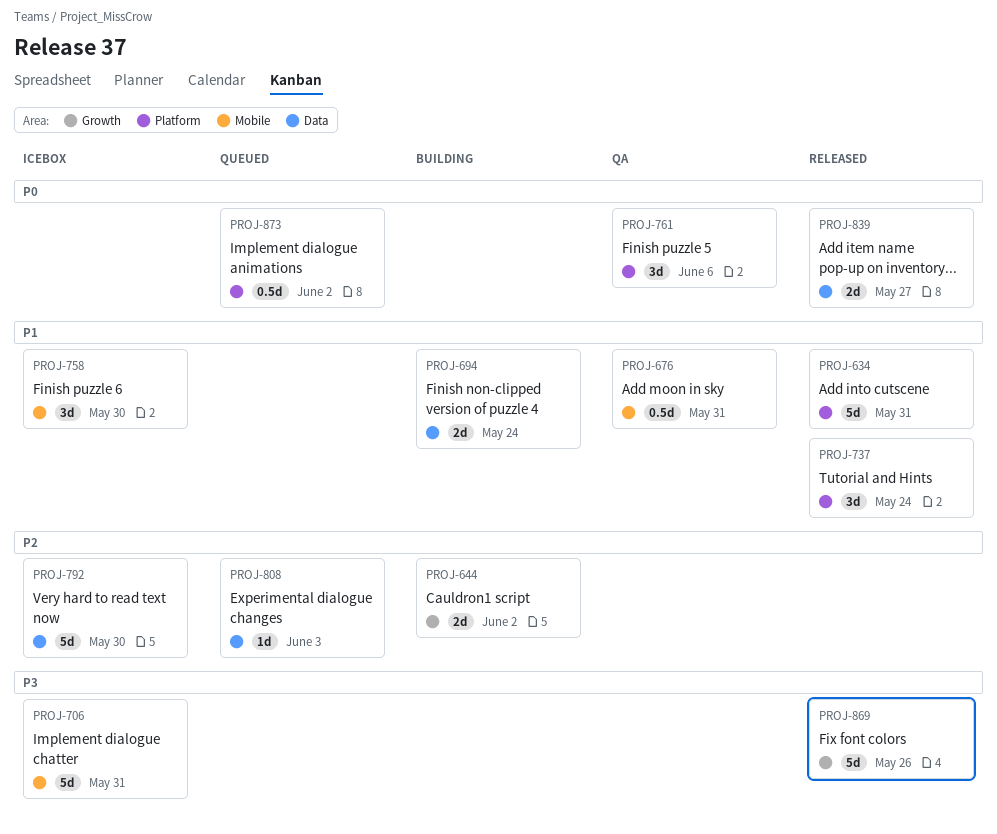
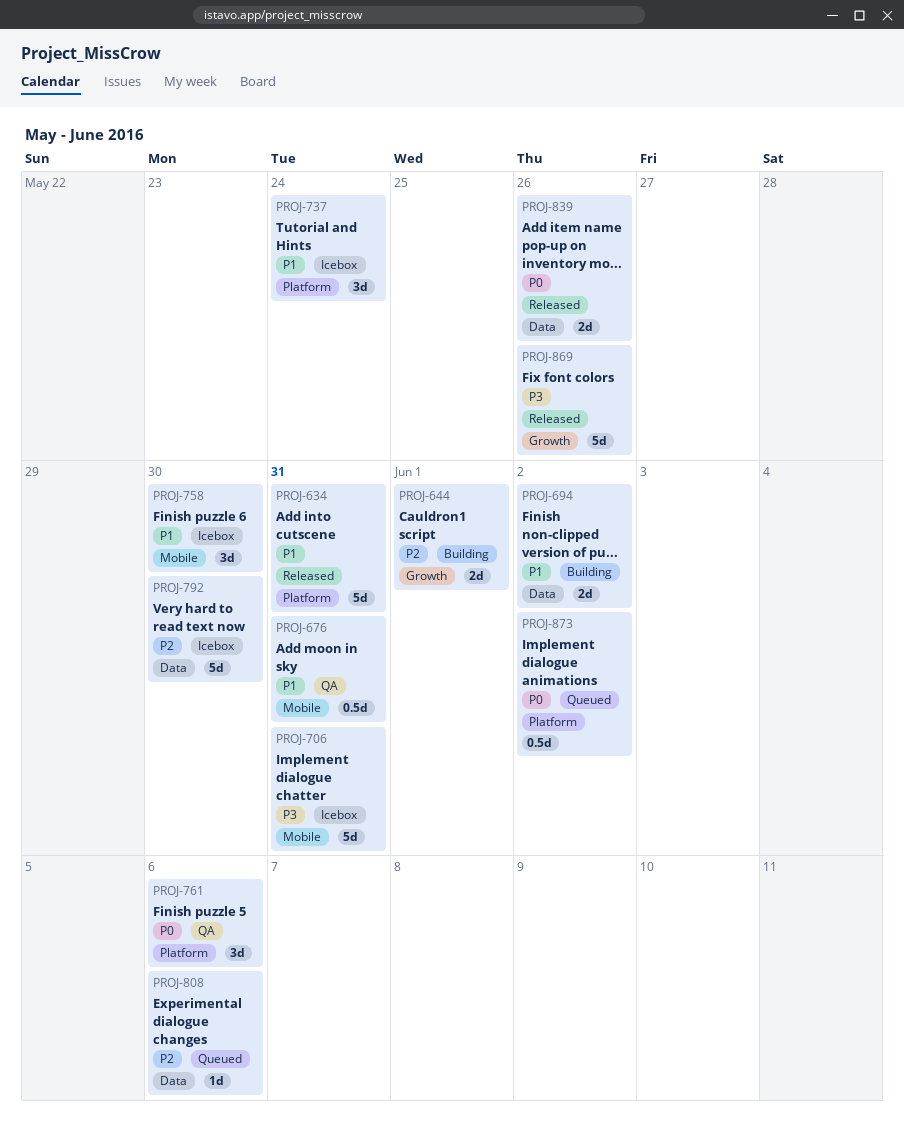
PROJ-644, due: Jun 2 -> Jun 1
PROJ-694, due: May 24 -> Jun 2
PROJ-737, status: Released -> Icebox
PROJ-808, due: Jun 3 -> Jun 6
PROJ-839, due: May 27 -> May 26

